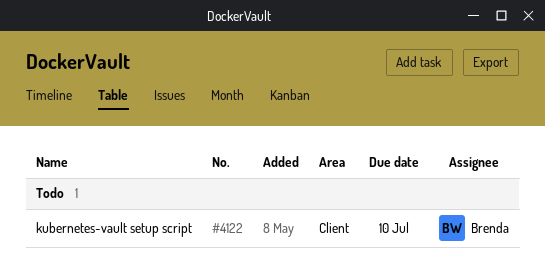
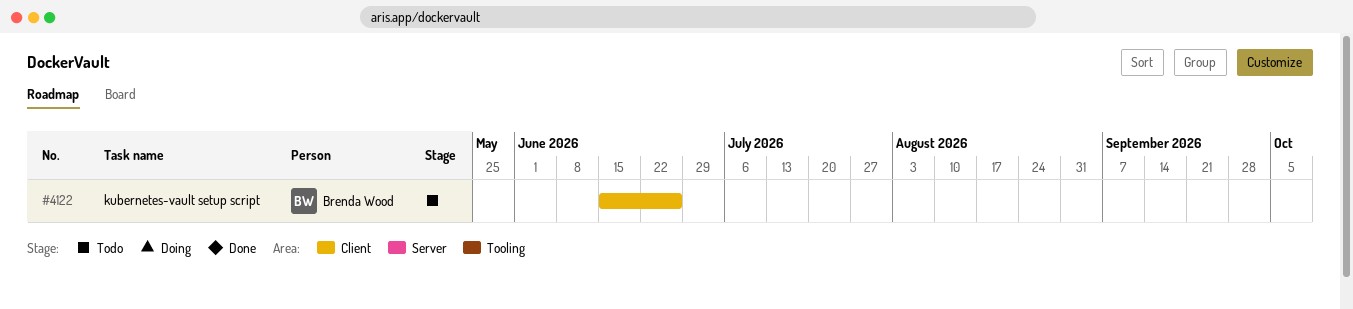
#4122, due: Jul 10 -> Jun 26

